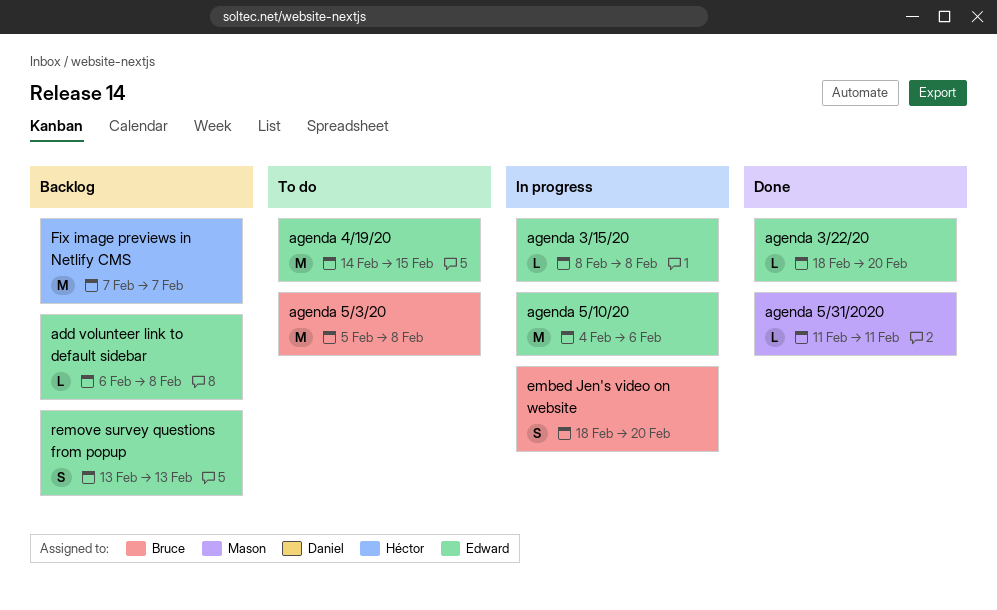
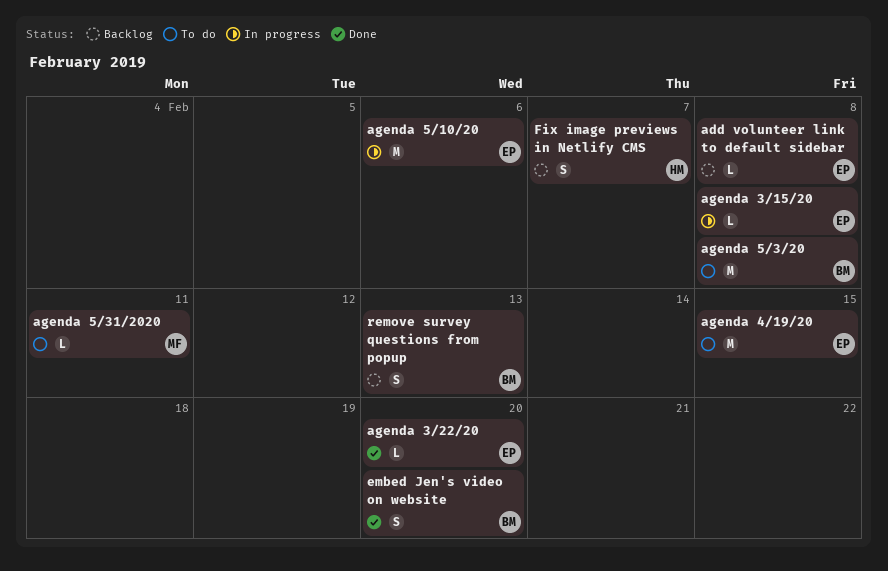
agenda 5/31/2020, status: Done -> To do
embed Jen's video on website, status: In progress -> Done
Fix image previews in Netlify CMS, estimate: M -> S
remove survey questions from popup, owner: Edward -> Bruce

